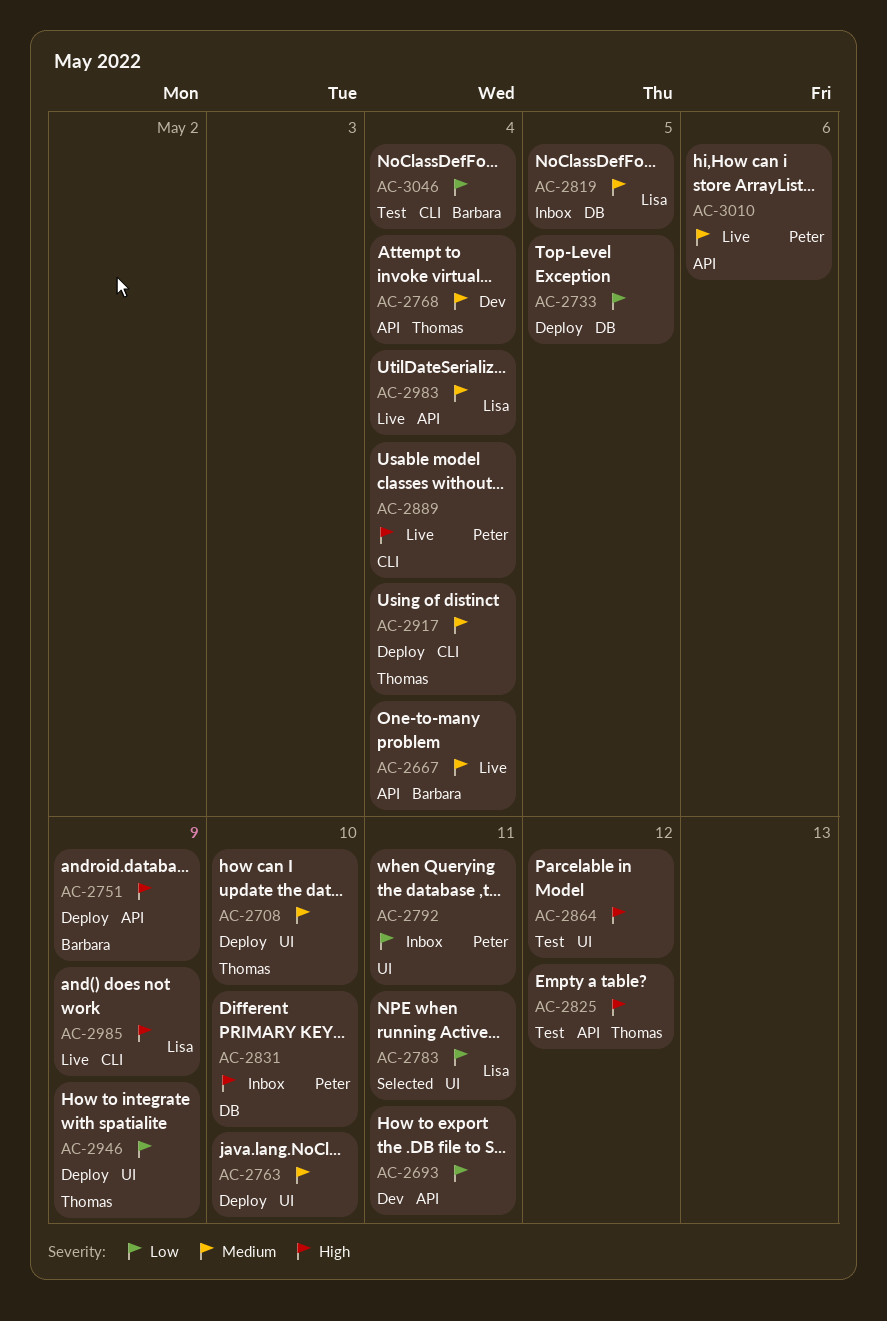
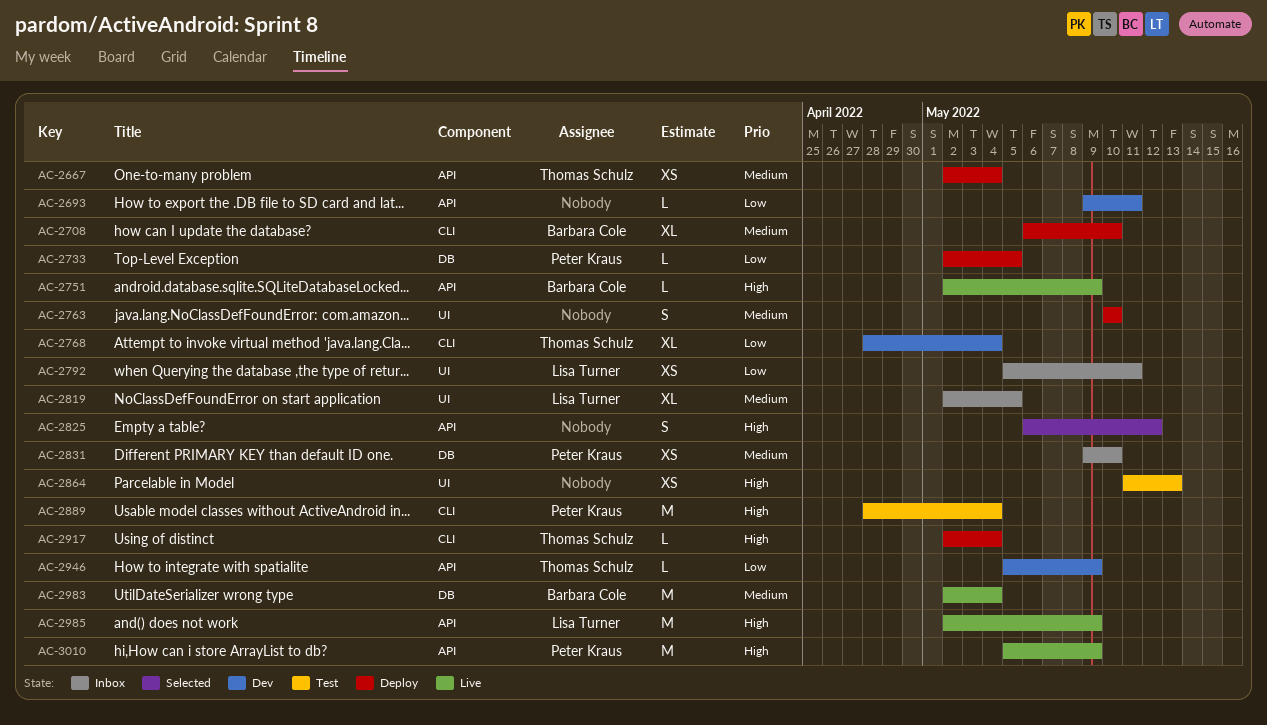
AC-2667, status: Live -> Deploy
AC-2667, owner: Barbara Cole -> Thomas Schulz
AC-2708, owner: Thomas Schulz -> Barbara Cole
AC-2708, label: UI -> CLI
AC-2733, owner: none -> Peter Kraus
AC-2751, status: Deploy -> Live
AC-2768, priority: Medium -> Low
AC-2768, label: API -> CLI
AC-2783: present -> none
AC-2792, owner: Peter Kraus -> Lisa Turner
AC-2819, label: DB -> UI
AC-2825, status: Test -> Selected
AC-2825, owner: Thomas Schulz -> none
AC-2831, priority: High -> Medium
AC-2864, due: May 12 -> May 13
AC-2889, status: Live -> Test
AC-2917, priority: Medium -> High
AC-2946, status: Deploy -> Dev
AC-2946, label: UI -> API
AC-2983, owner: Lisa Turner -> Barbara Cole
AC-2983, label: API -> DB
AC-2985, label: CLI -> API
AC-3010, priority: Medium -> High
AC-3010, due: May 6 -> May 9
AC-3046: present -> none

